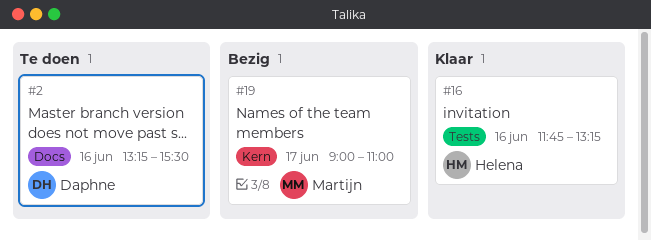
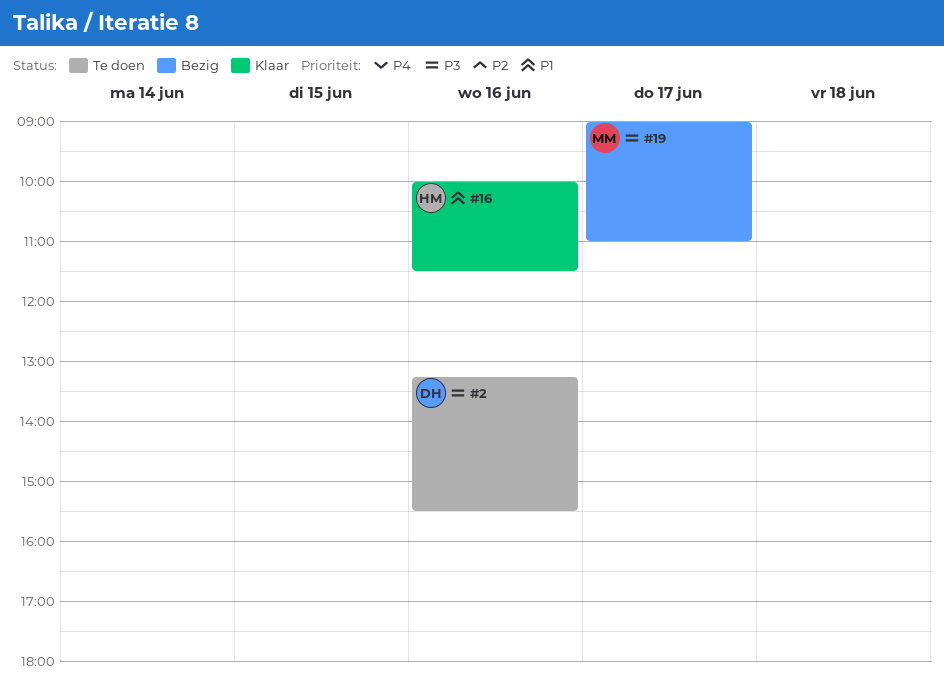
#16, begins: 11:45 -> 10:00
#16, ends: 13:15 -> 11:30

